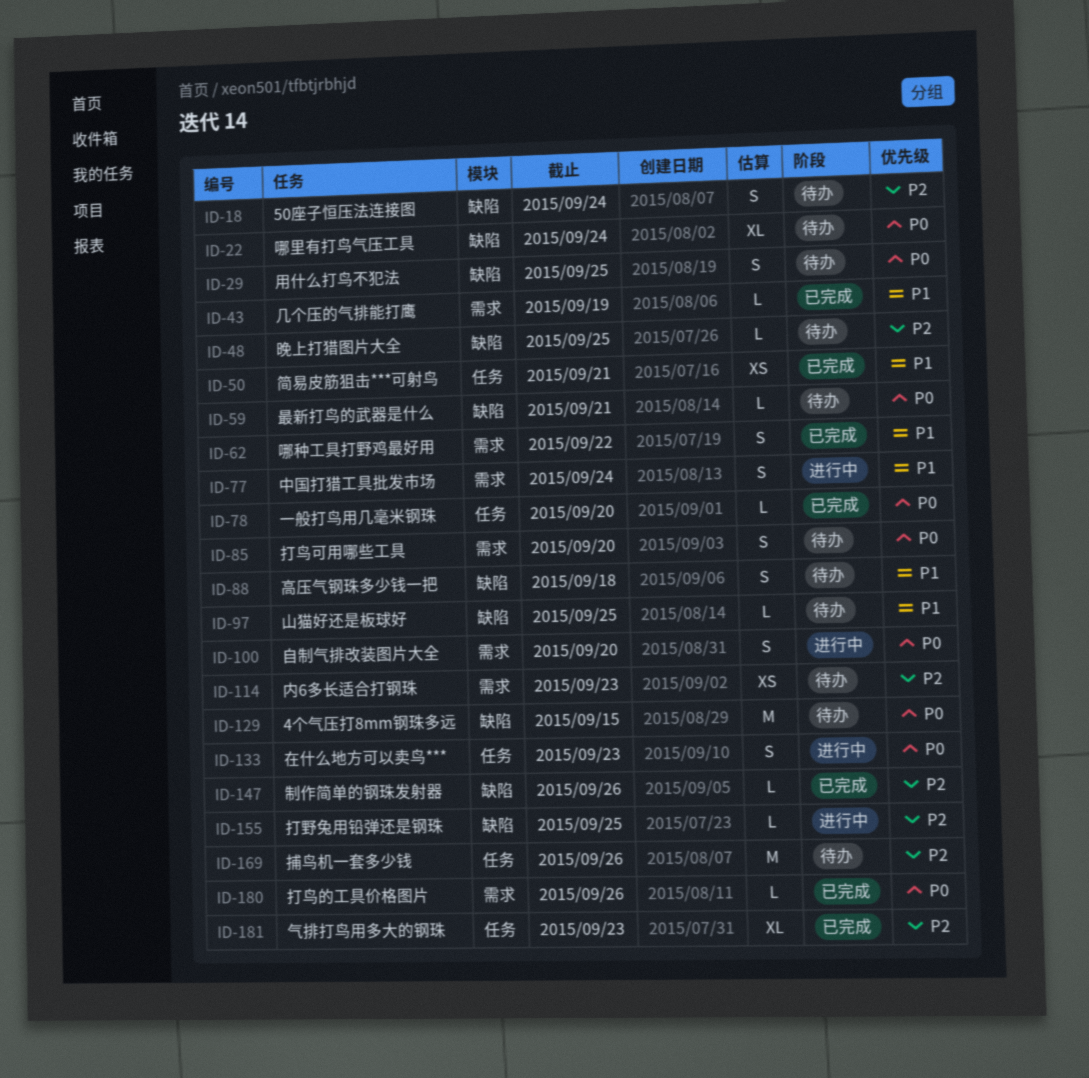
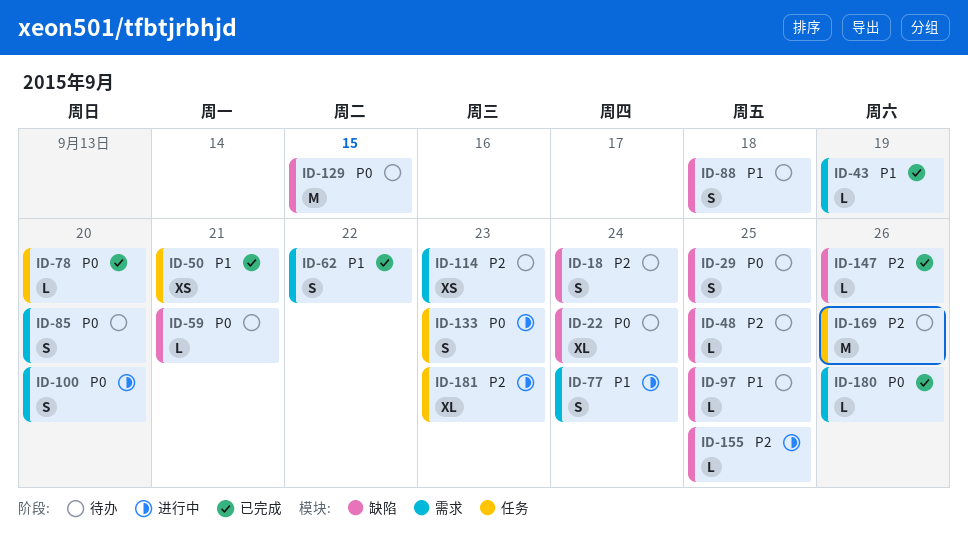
ID-181, status: 已完成 -> 进行中

